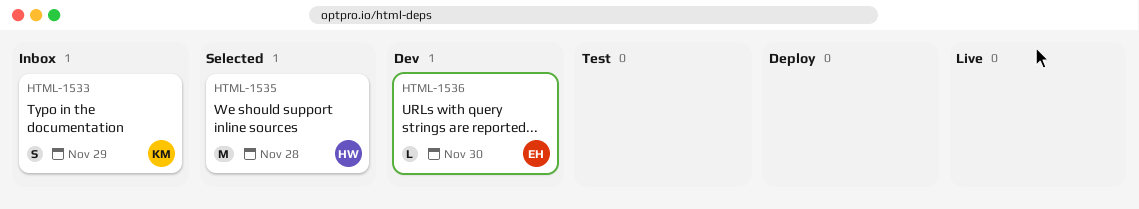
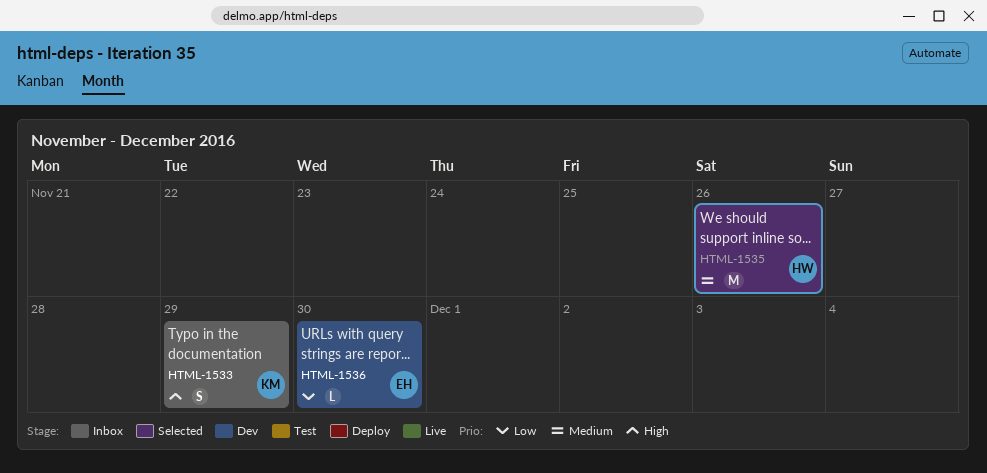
HTML-1535, due: Nov 28 -> Nov 26

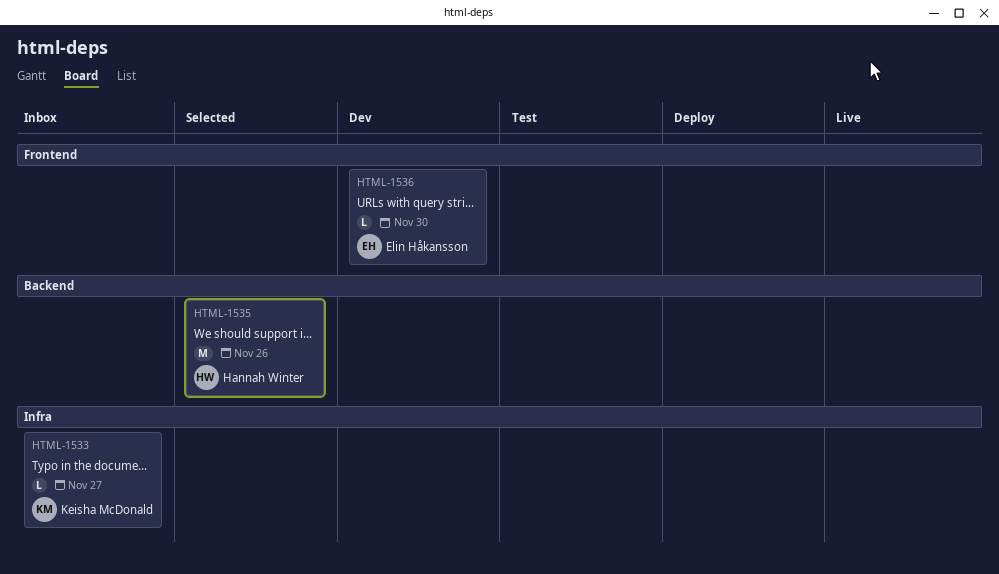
HTML-1533, estimate: S -> L
HTML-1533, due: Nov 29 -> Nov 27

